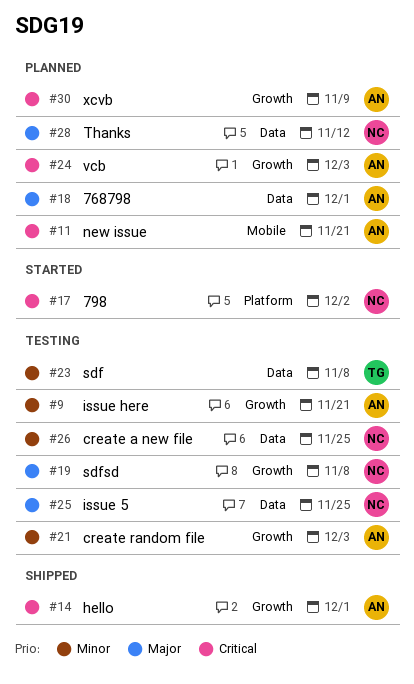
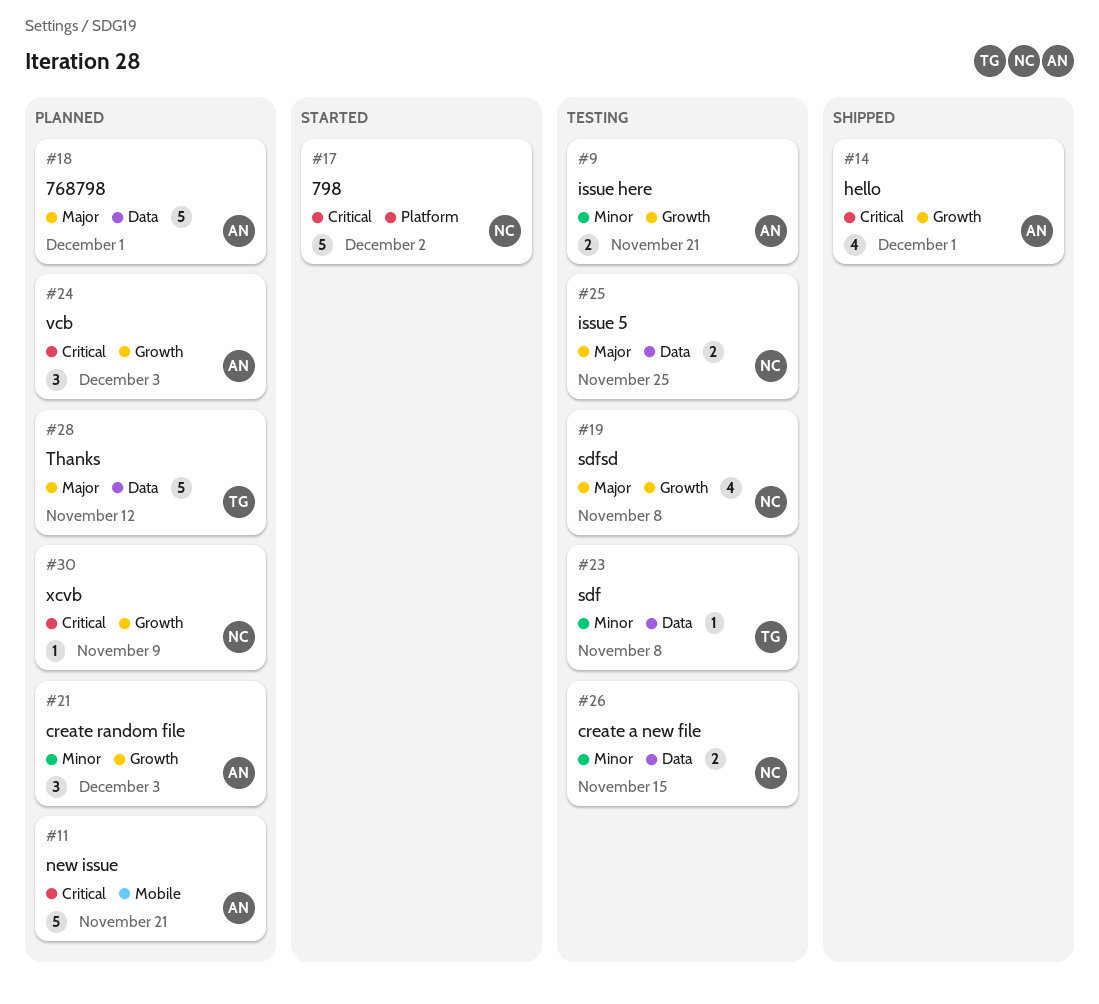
#21, status: Testing -> Planned
#26, due: Nov 25 -> Nov 15
#28, owner: NC -> TG
#30, owner: AN -> NC

